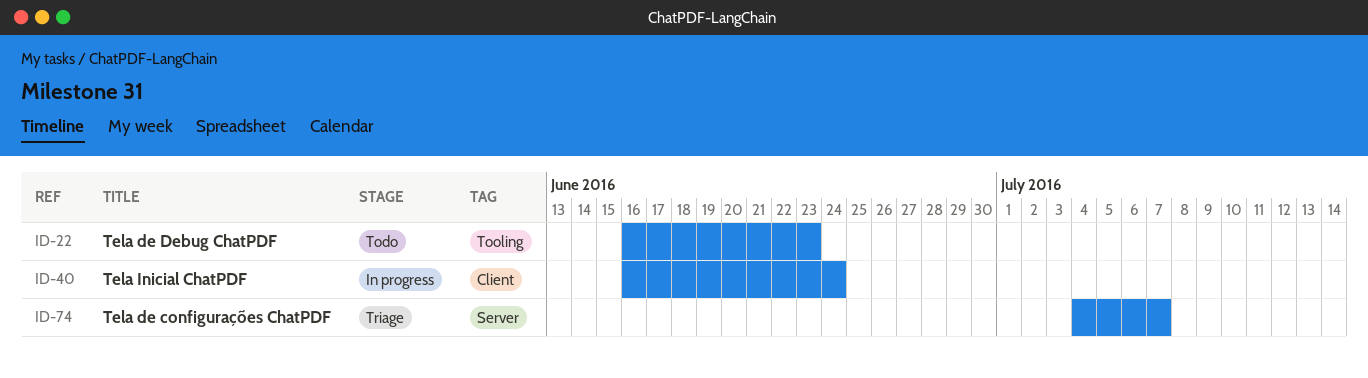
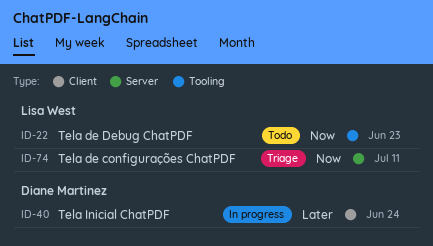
ID-74, due: Jul 7 -> Jul 11

